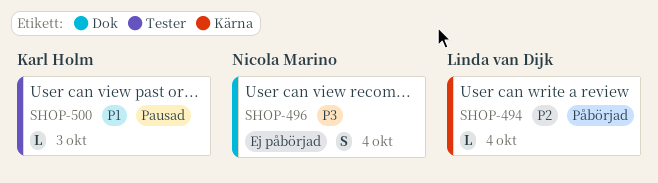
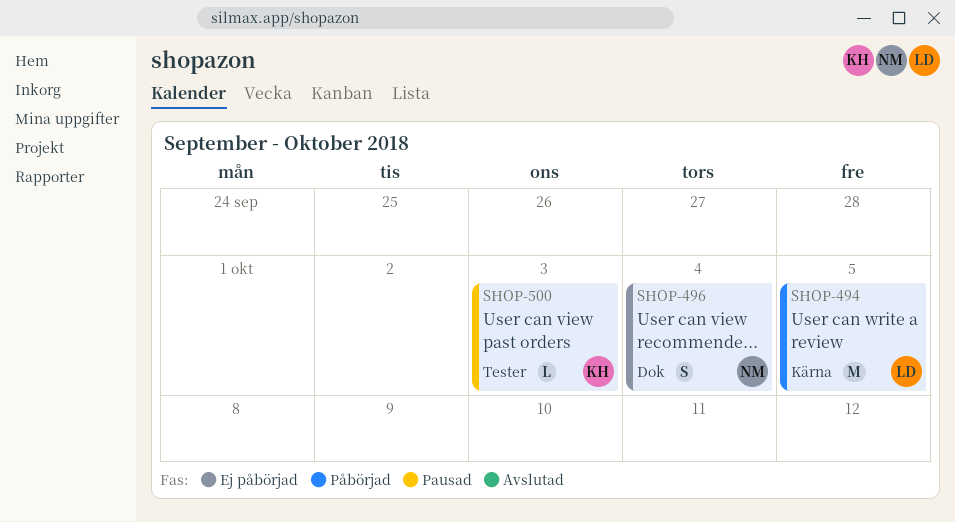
SHOP-494, estimate: L -> M
SHOP-494, due: Oct 4 -> Oct 5

